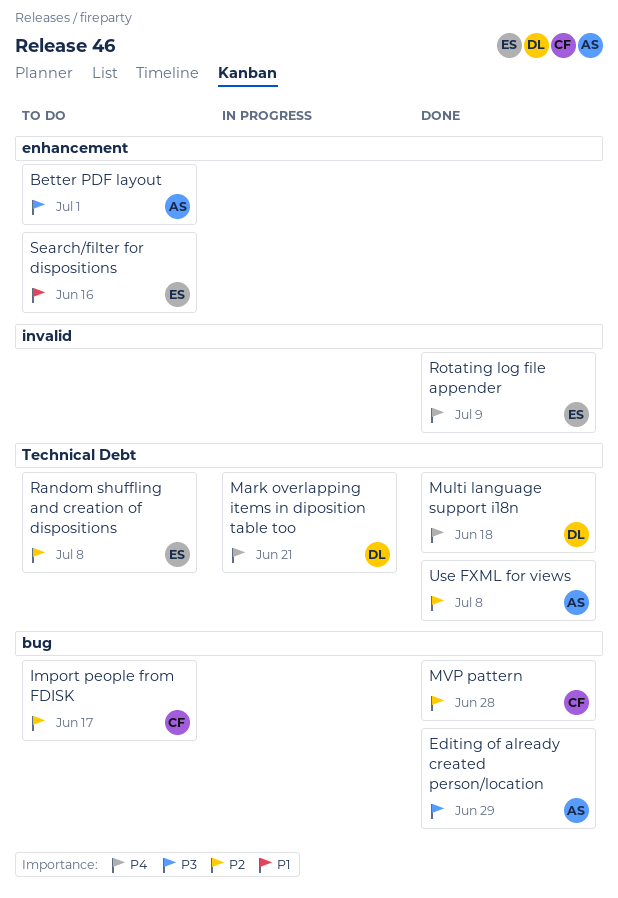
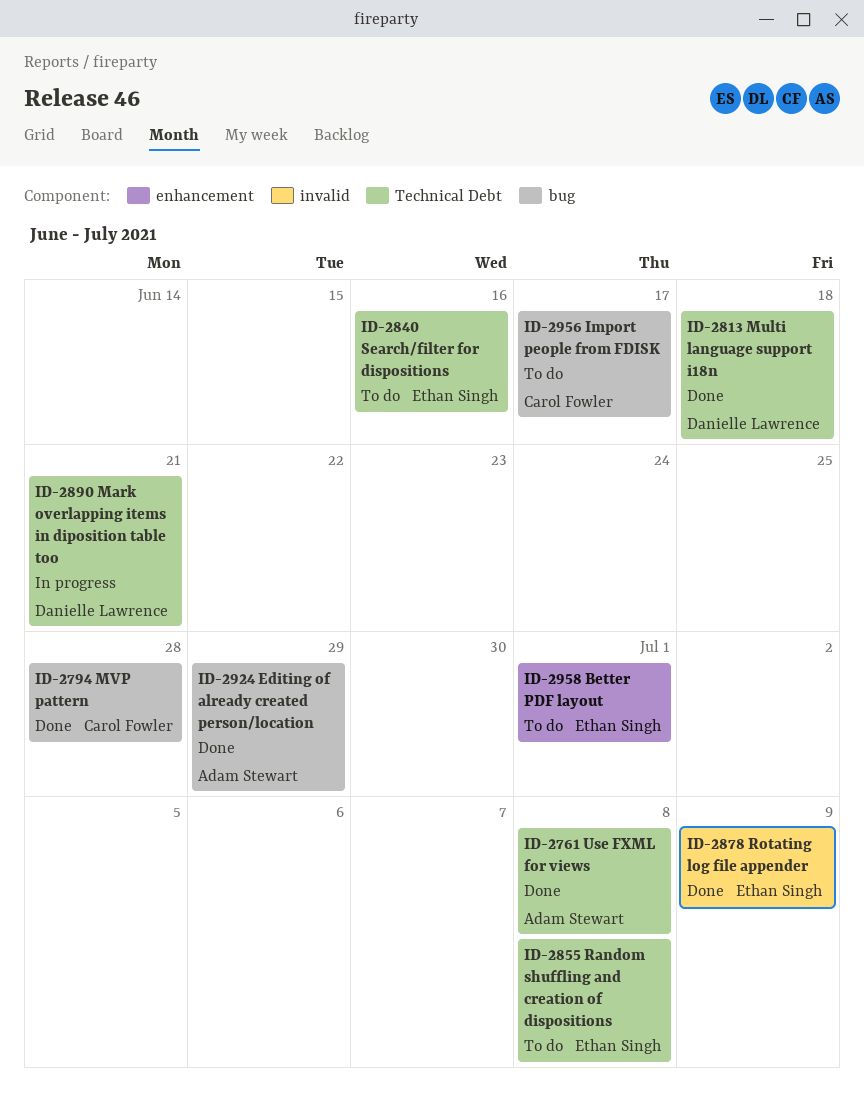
Better PDF layout, owner: Adam Stewart -> Ethan Singh
Search/filter for dispositions, label: enhancement -> Technical Debt

